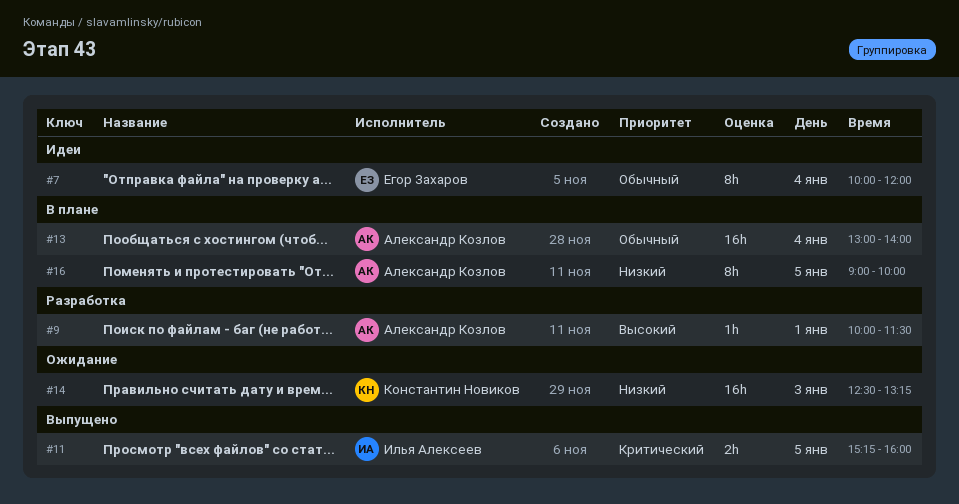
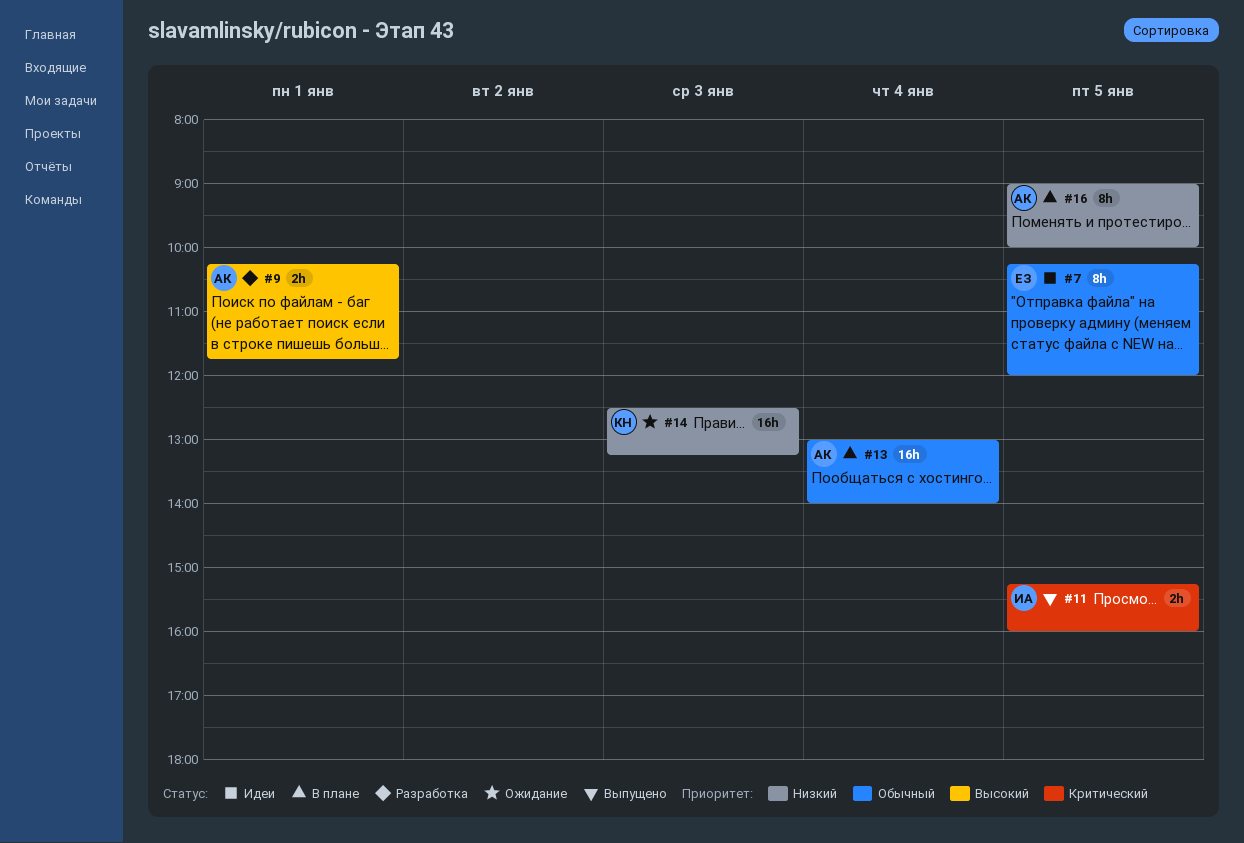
#7, day: Jan 4 -> Jan 5
#7, begins: 10:00 -> 10:15
#9, estimate: 1h -> 2h
#9, begins: 10:00 -> 10:15
#9, ends: 11:30 -> 11:45

